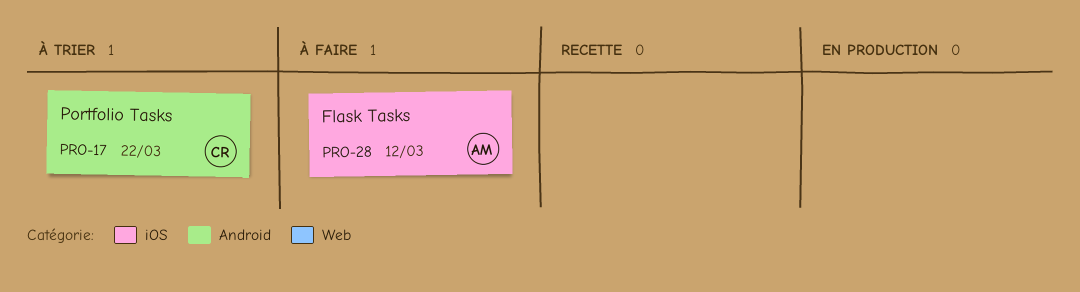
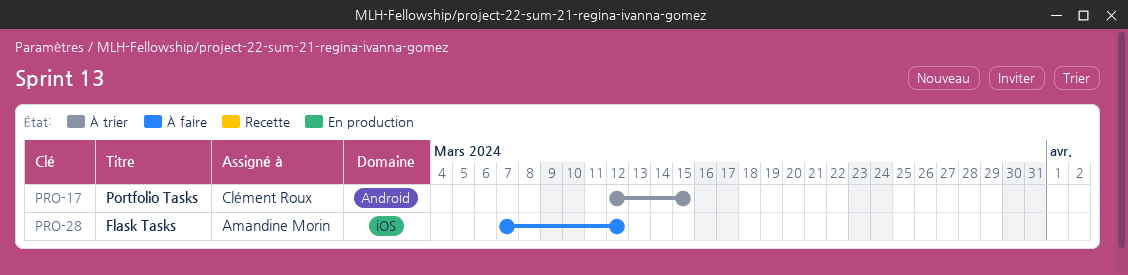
PRO-17, due: Mar 22 -> Mar 15

